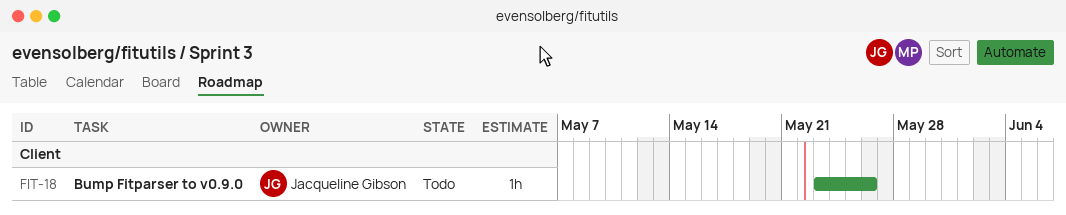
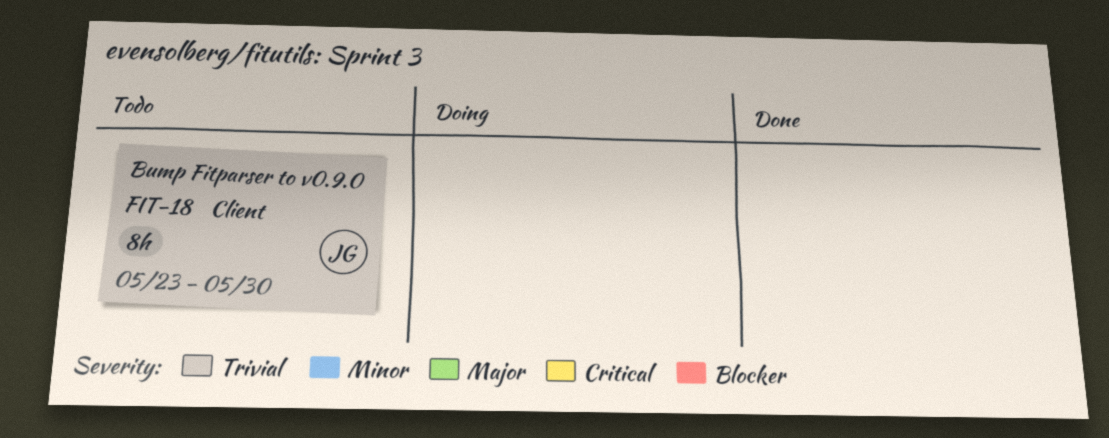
FIT-18, estimate: 1h -> 8h
FIT-18, due: May 26 -> May 30

